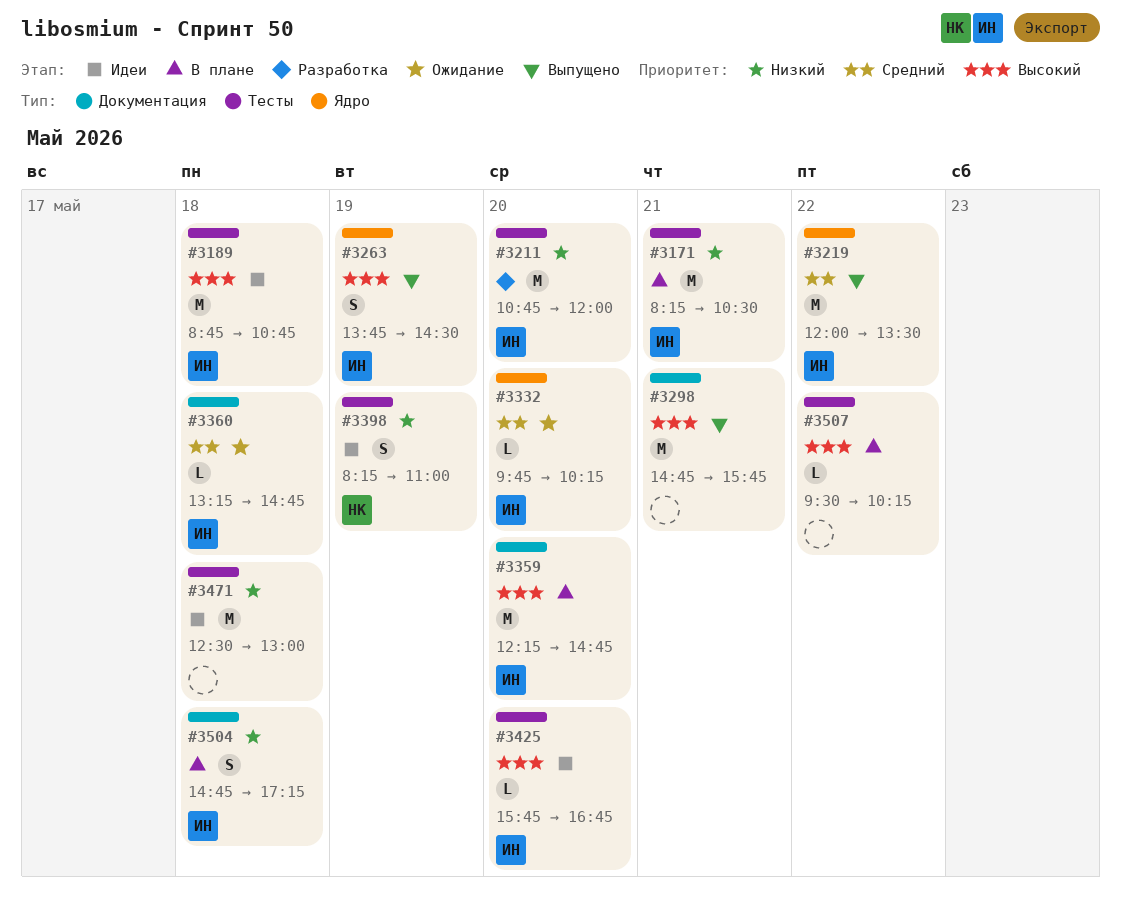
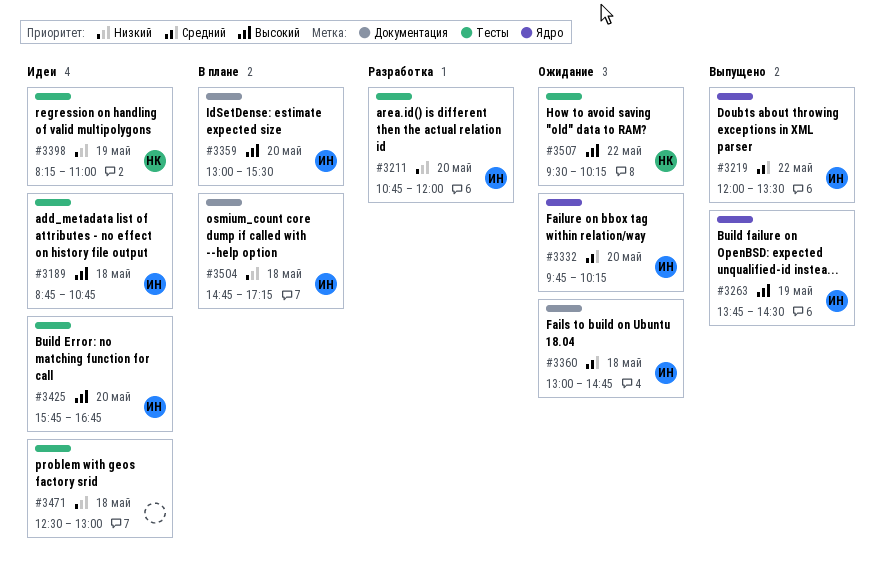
#3171: present -> none
#3298: present -> none
#3359, begins: 12:15 -> 13:00
#3359, ends: 14:45 -> 15:30
#3360, begins: 13:15 -> 13:00
#3507, status: В плане -> Ожидание
#3507, owner: none -> НК

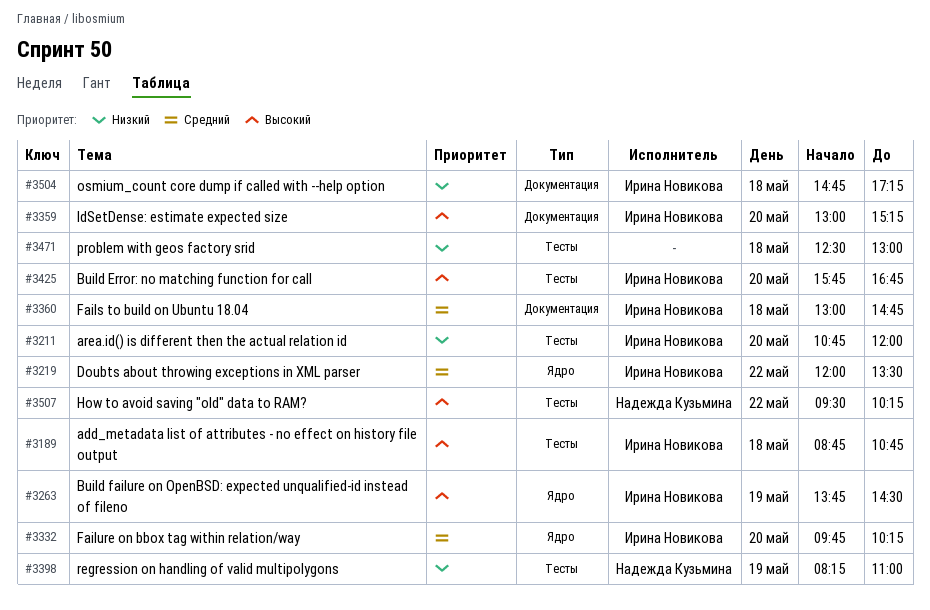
#3359, ends: 15:30 -> 15:15

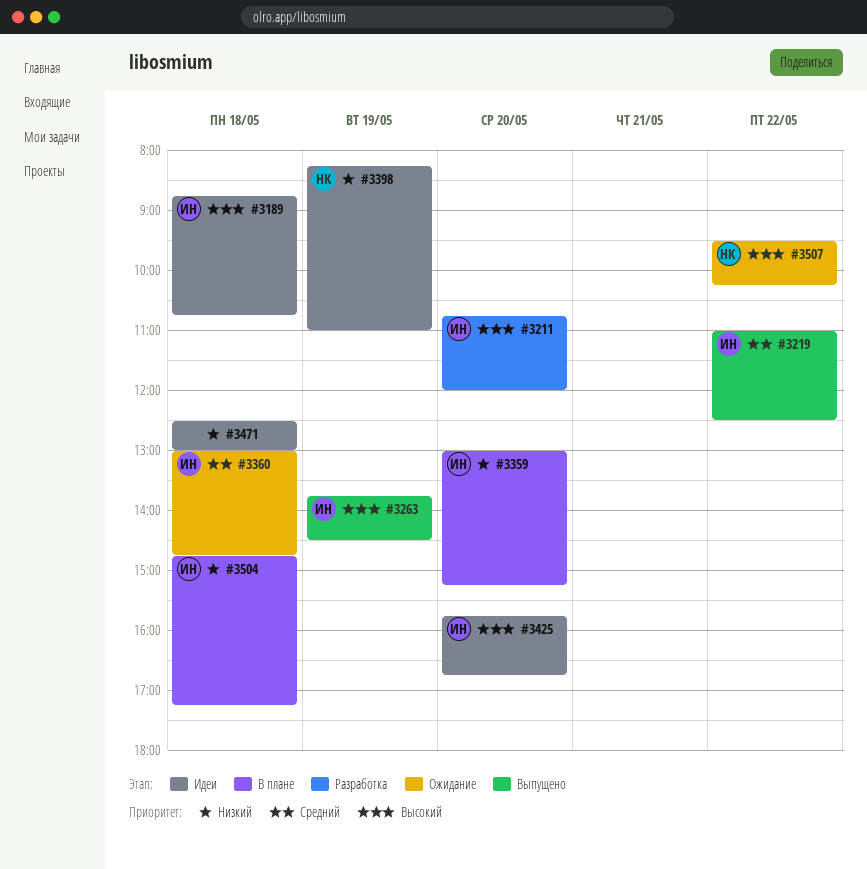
#3211, priority: Низкий -> Высокий
#3219, begins: 12:00 -> 11:00
#3219, ends: 13:30 -> 12:30
#3332: present -> none
#3359, priority: Высокий -> Низкий

